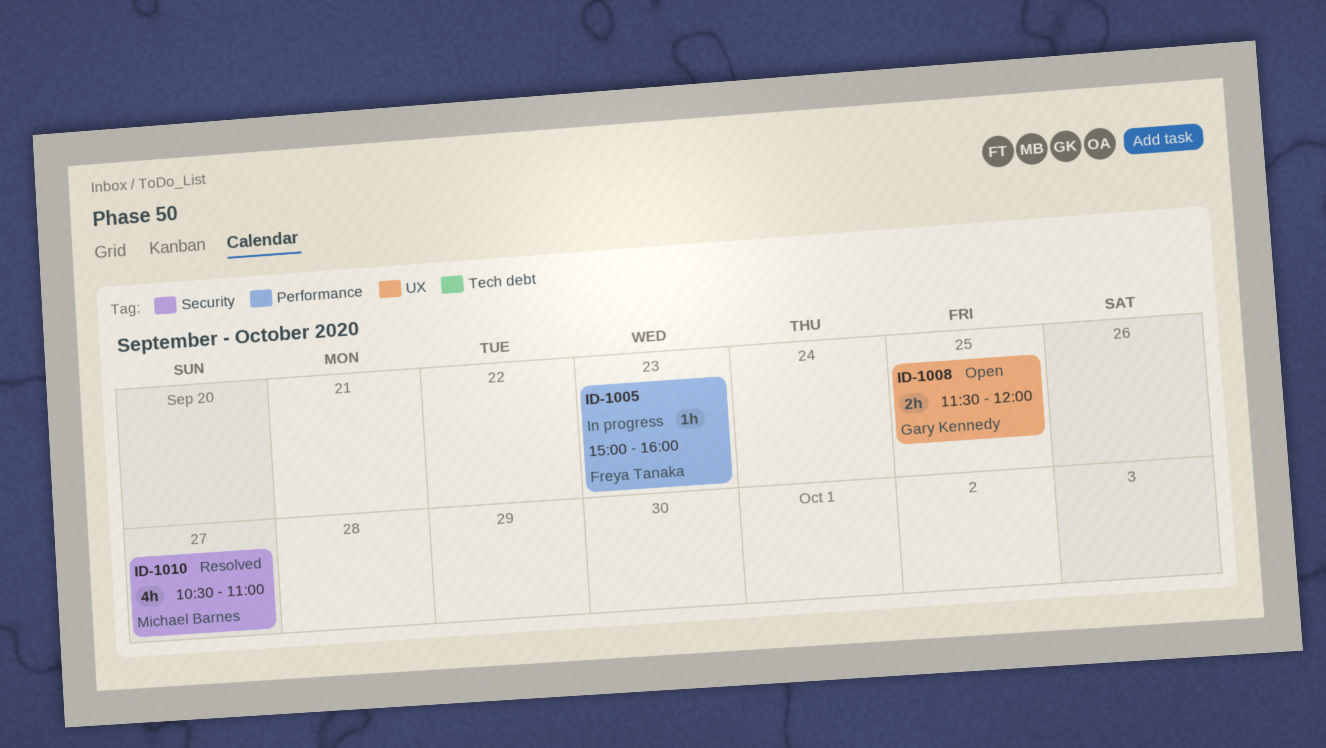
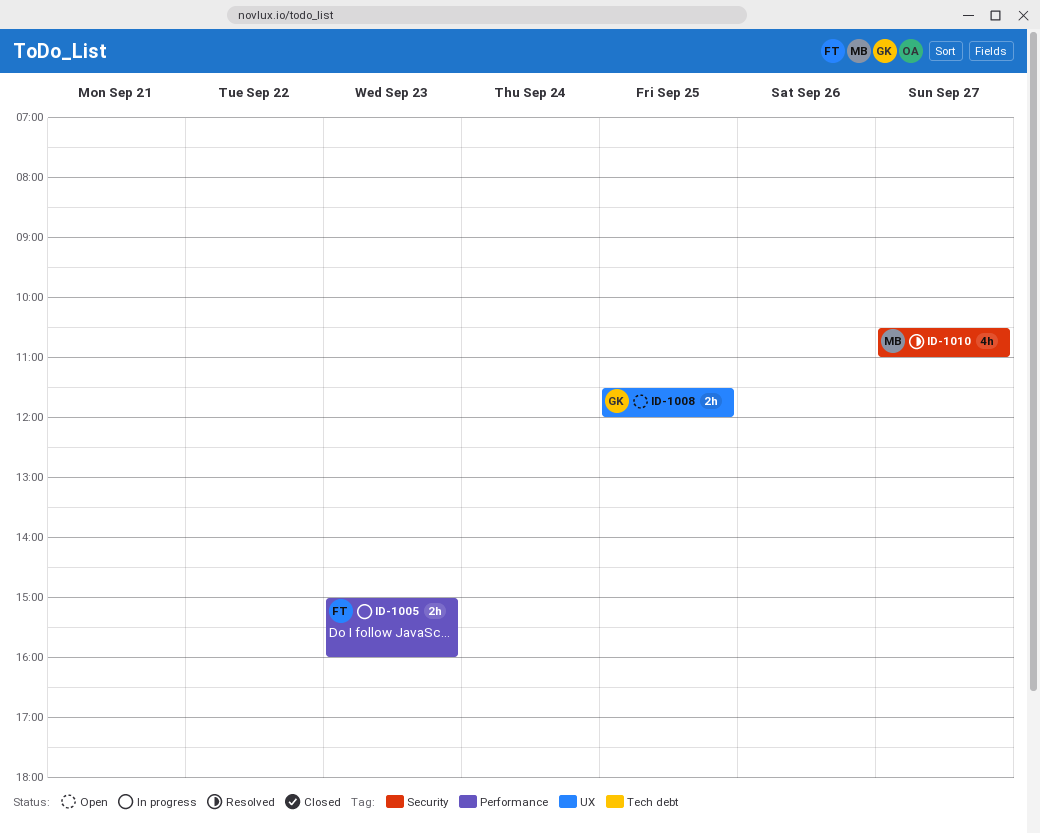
ID-1005, estimate: 1h -> 2h

